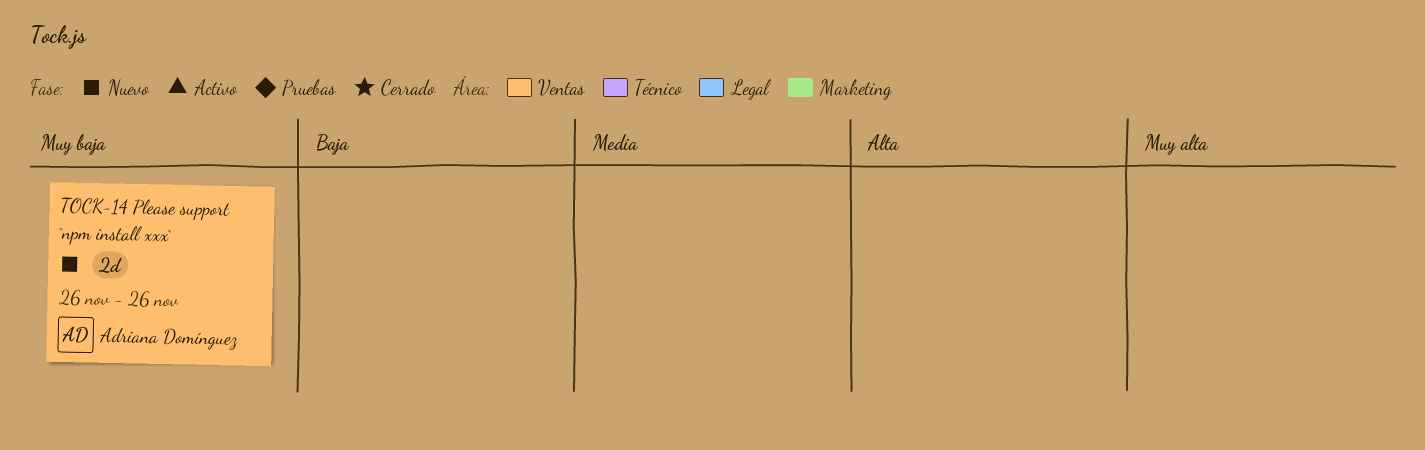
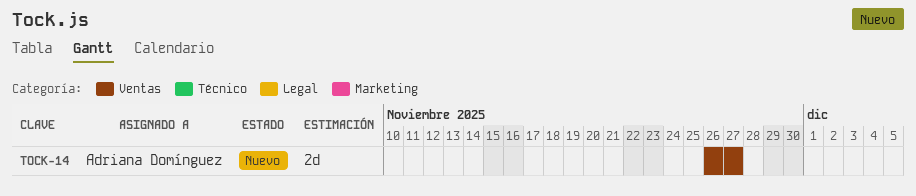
TOCK-14, due: Nov 26 -> Nov 27

